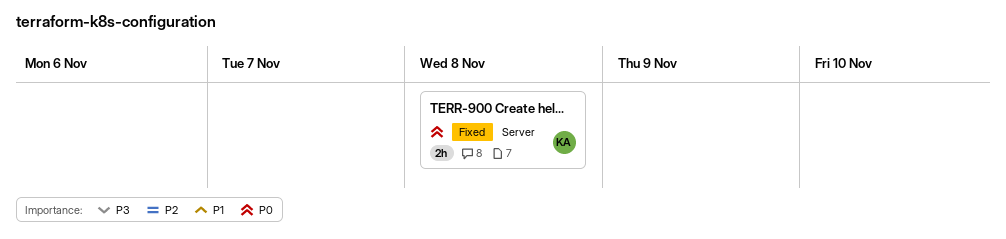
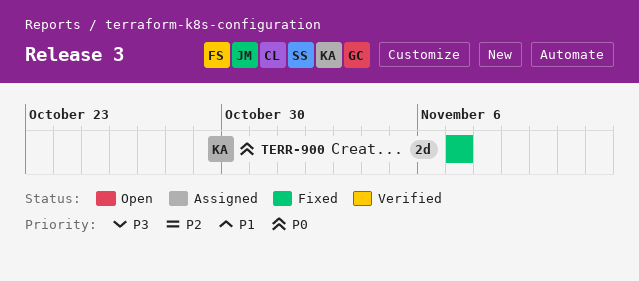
TERR-900, estimate: 2h -> 2d
TERR-900, due: Nov 8 -> Nov 7

